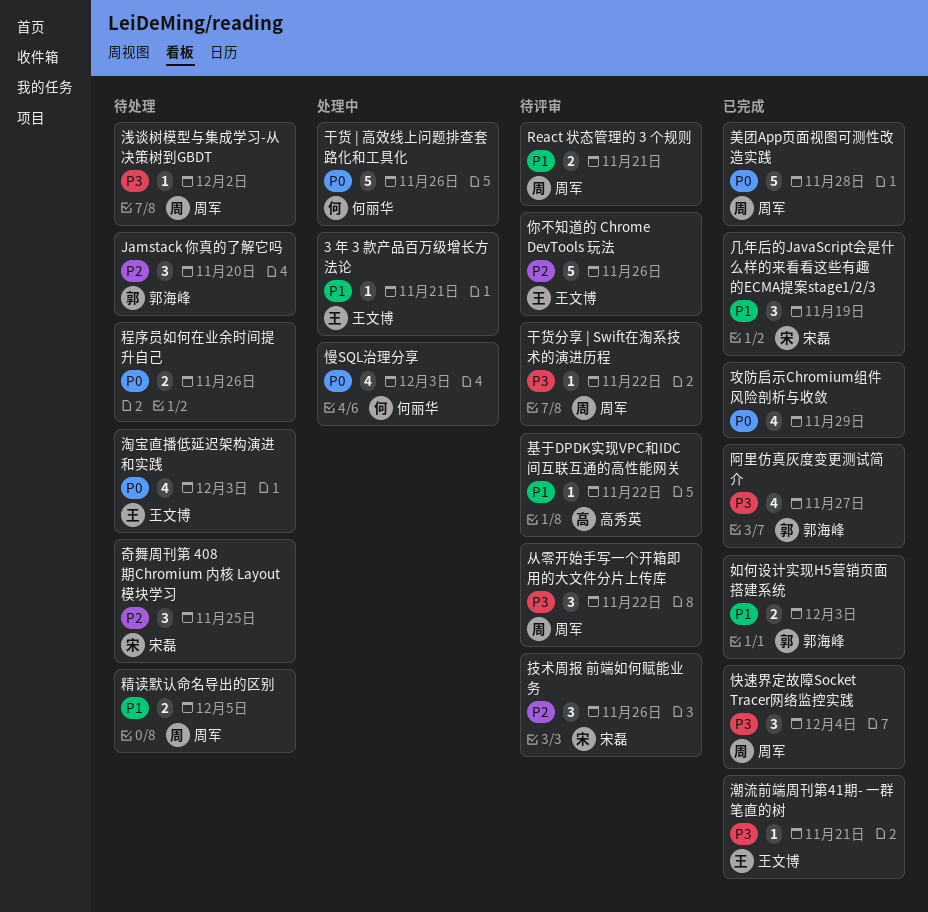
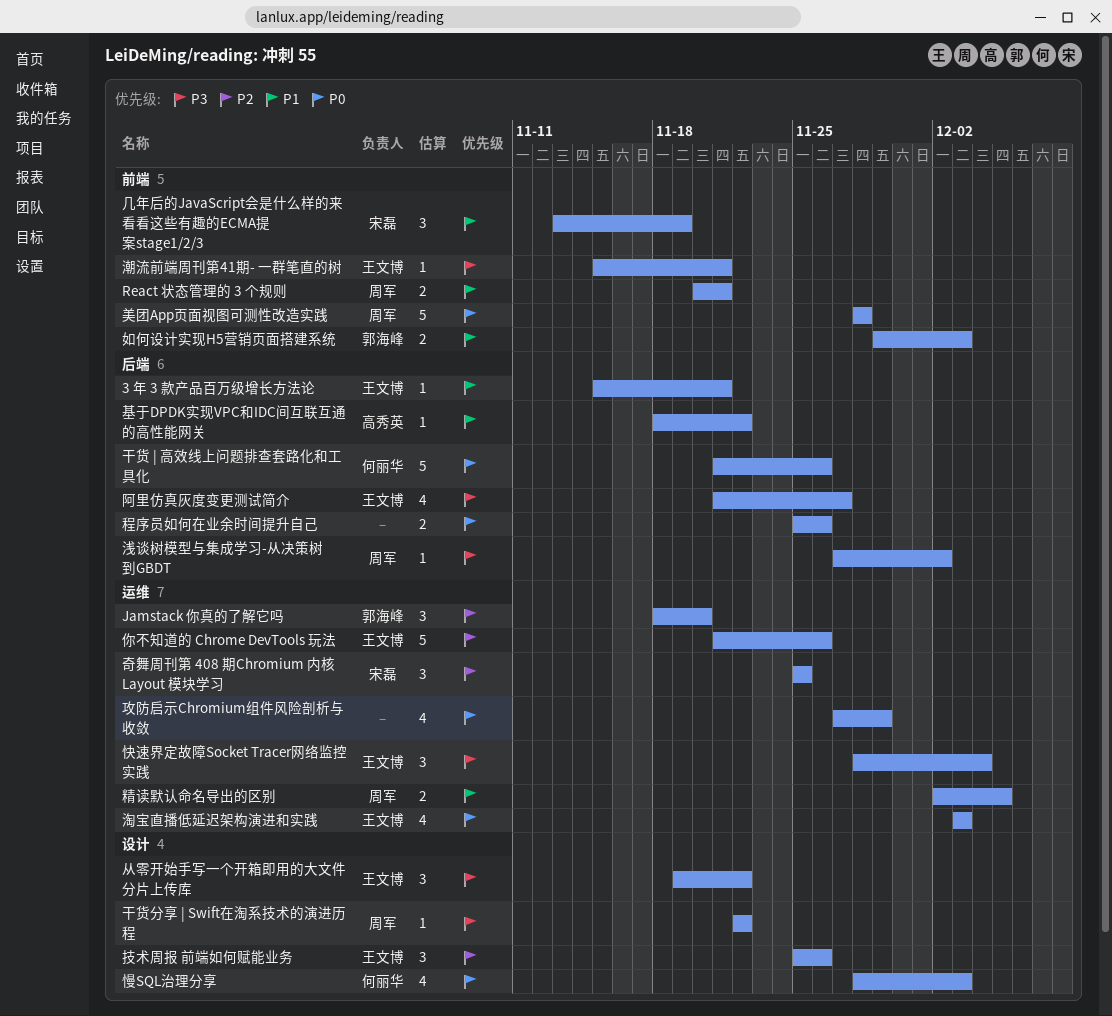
从零开始手写一个开箱即用的大文件分片上传库, owner: 周军 -> 王文博
快速界定故障Socket Tracer网络监控实践, owner: 周军 -> 王文博
技术周报 前端如何赋能业务, owner: 宋磊 -> 王文博
阿里仿真灰度变更测试简介, owner: 郭海峰 -> 王文博

